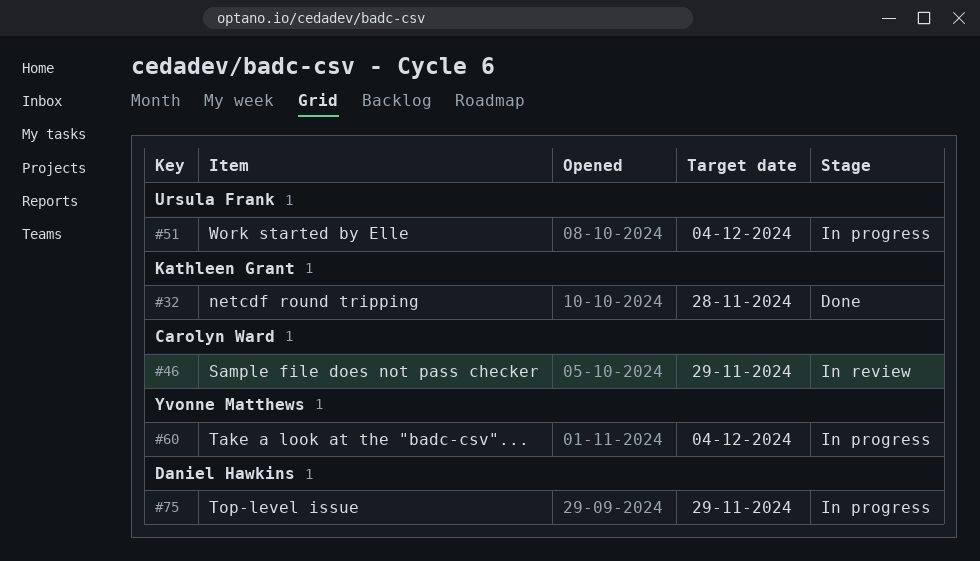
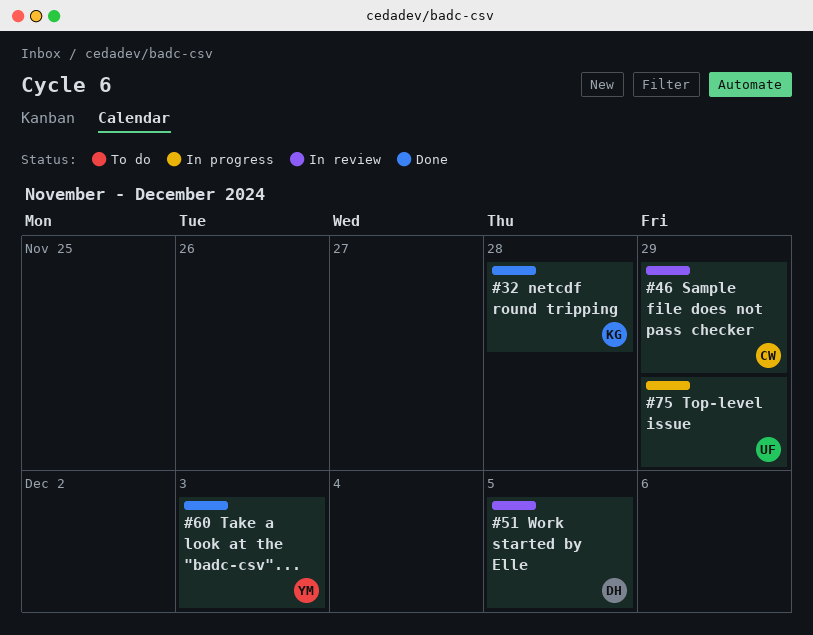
#51, status: In progress -> In review
#51, owner: Ursula Frank -> Daniel Hawkins
#51, due: Dec 4 -> Dec 5
#60, status: In progress -> Done
#60, due: Dec 4 -> Dec 3
#75, owner: Daniel Hawkins -> Ursula Frank

